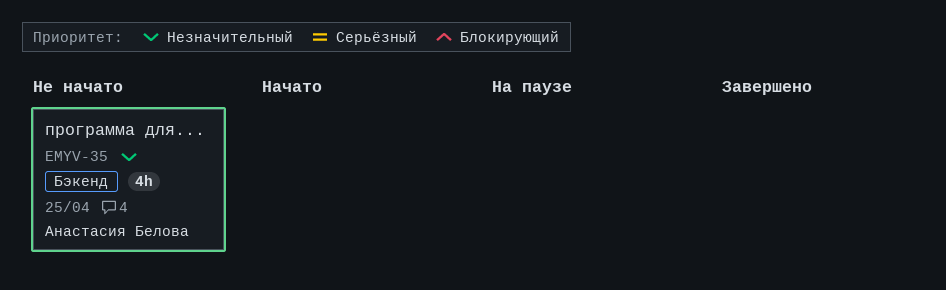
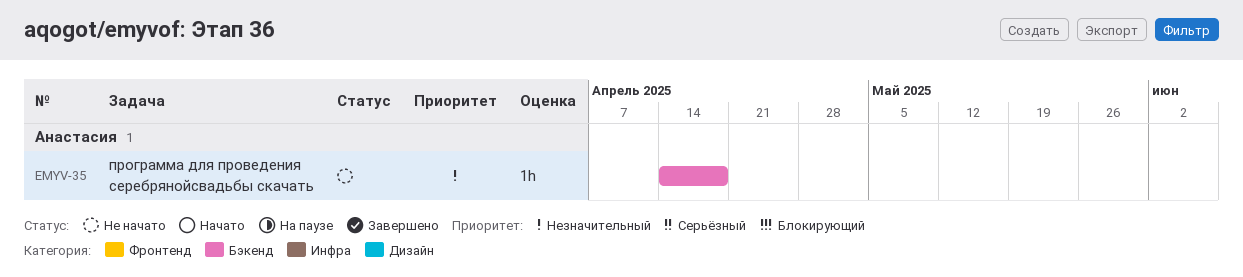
EMYV-35, estimate: 4h -> 1h
EMYV-35, due: Apr 25 -> Apr 18

